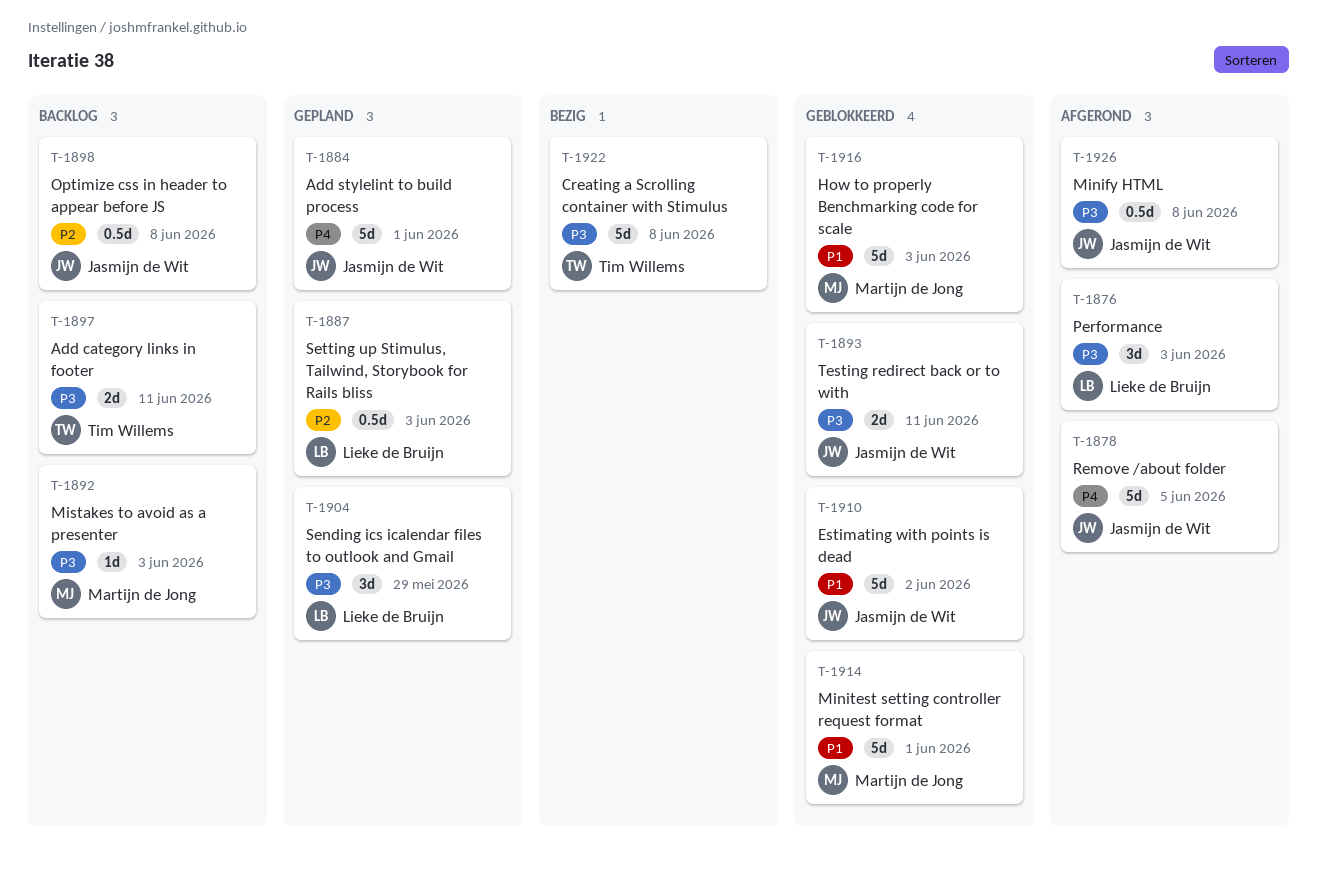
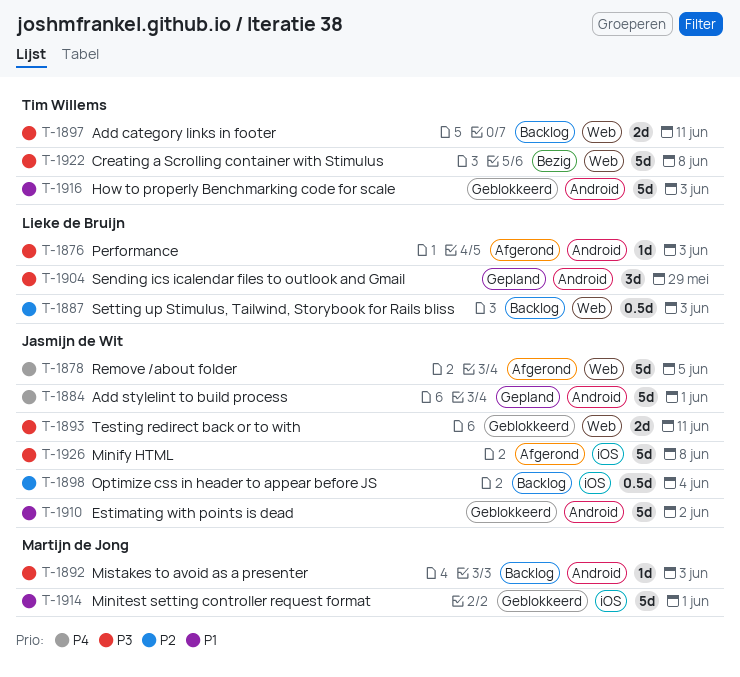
T-1876, estimate: 3d -> 1d
T-1887, status: Gepland -> Backlog
T-1898, due: Jun 8 -> Jun 4
T-1916, owner: Martijn de Jong -> Tim Willems
T-1926, estimate: 0.5d -> 5d

